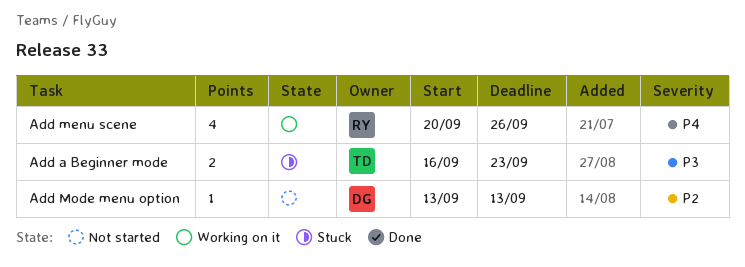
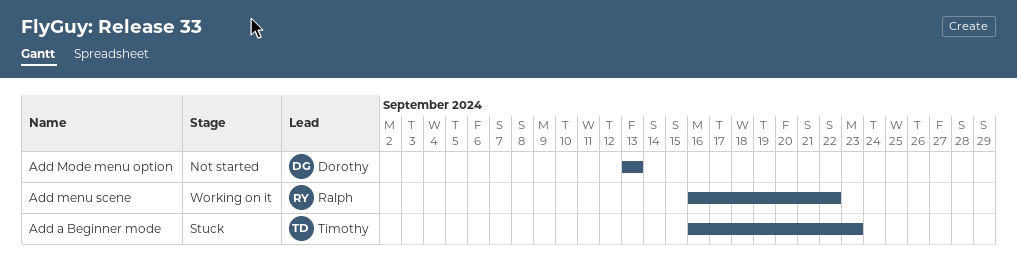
Add menu scene, start: Sep 20 -> Sep 16
Add menu scene, due: Sep 26 -> Sep 22

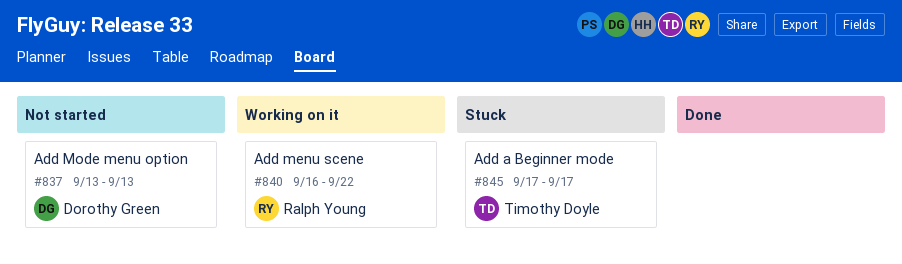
Add a Beginner mode, start: Sep 16 -> Sep 17
Add a Beginner mode, due: Sep 23 -> Sep 17

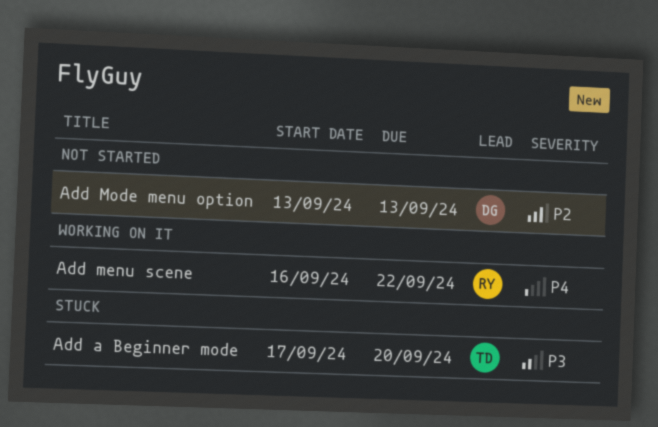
Add a Beginner mode, due: Sep 17 -> Sep 20

